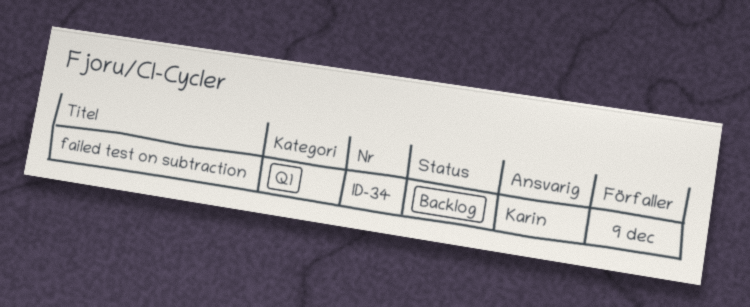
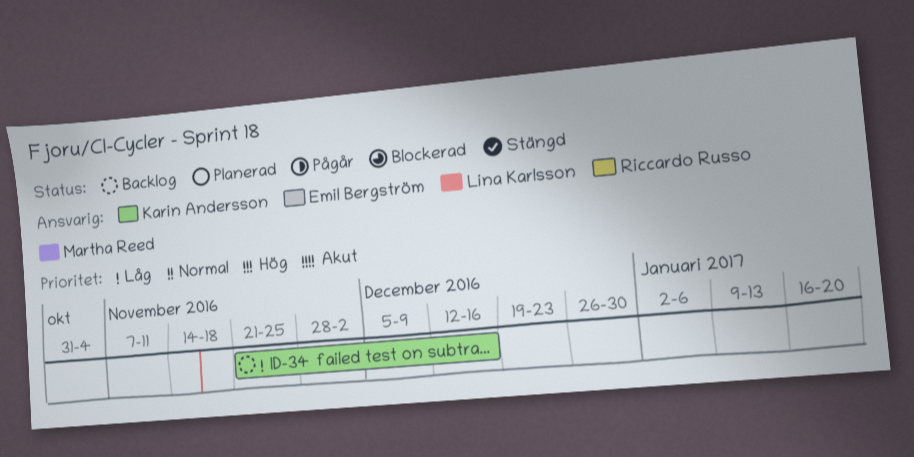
ID-34, due: Dec 9 -> Dec 16

